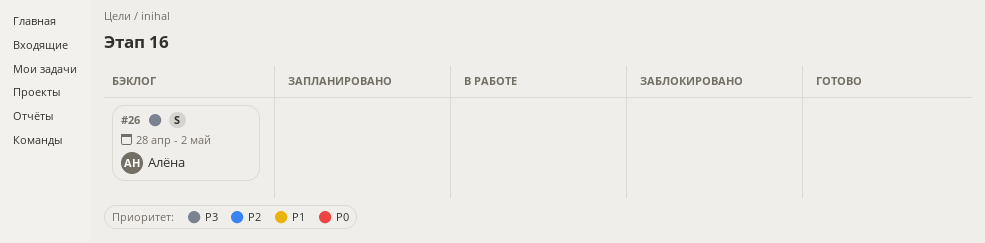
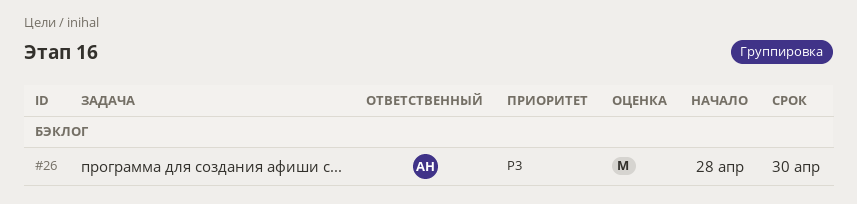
#26, estimate: S -> M
#26, due: May 2 -> Apr 30

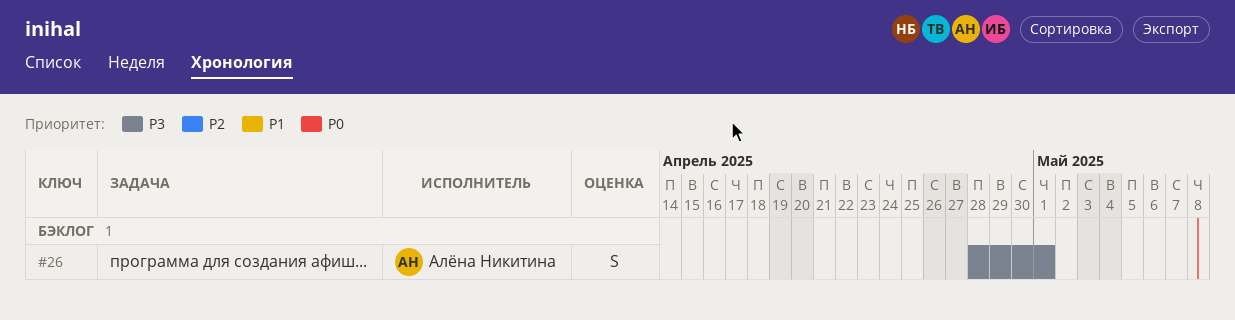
#26, estimate: M -> S
#26, due: Apr 30 -> May 1

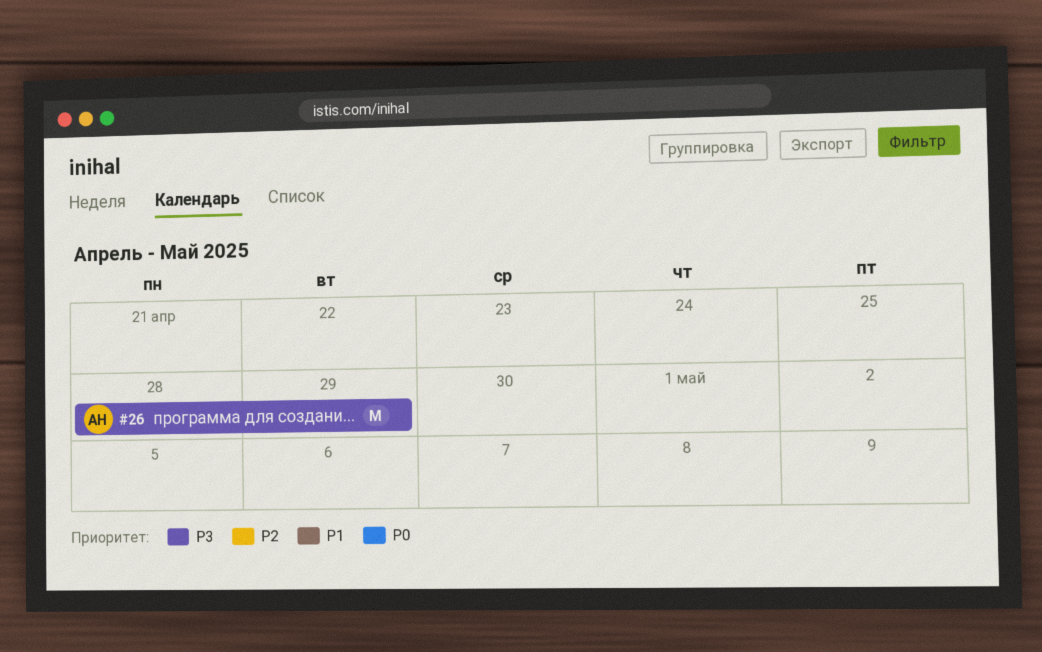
#26, estimate: S -> M
#26, due: May 1 -> Apr 29

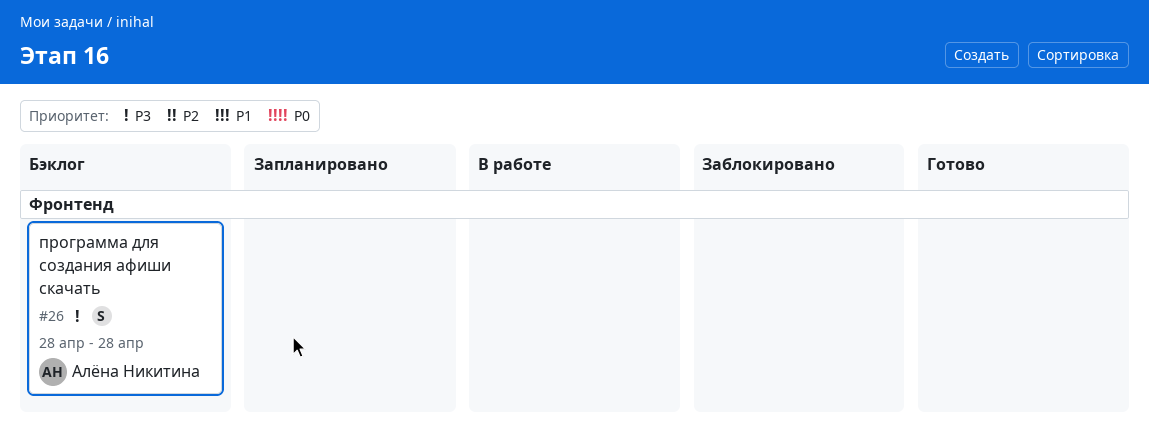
#26, estimate: M -> S
#26, due: Apr 29 -> Apr 28

